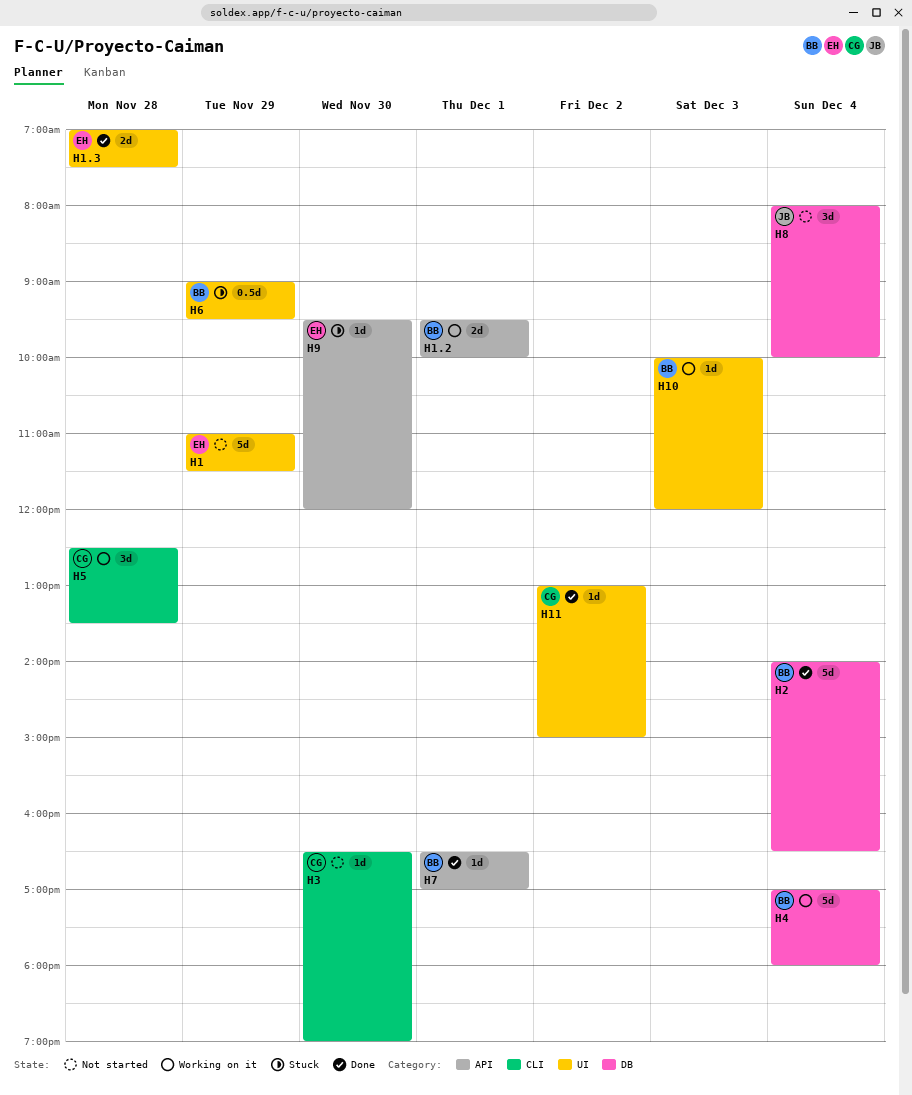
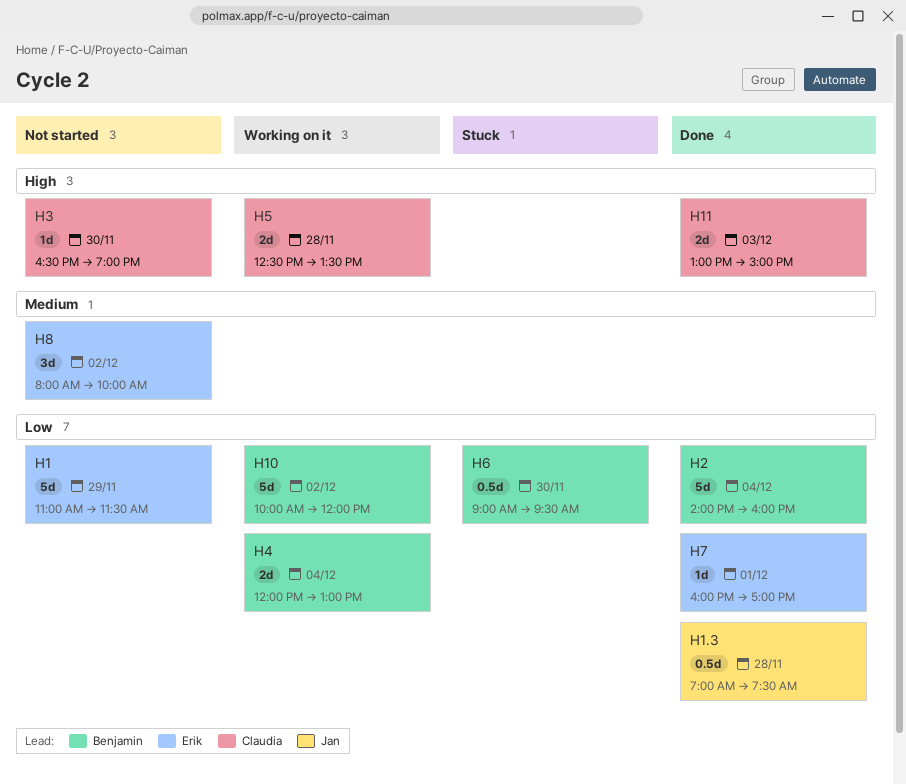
H1.2: present -> none
H1.3, owner: Erik -> Jan
H1.3, estimate: 2d -> 0.5d
H10, estimate: 1d -> 5d
H10, day: Dec 3 -> Dec 2
H11, estimate: 1d -> 2d
H11, day: Dec 2 -> Dec 3
H2, ends: 16:30 -> 16:00
H4, estimate: 5d -> 2d
H4, begins: 17:00 -> 12:00
H4, ends: 18:00 -> 13:00
H5, estimate: 3d -> 2d
H6, day: Nov 29 -> Nov 30
H7, owner: Benjamin -> Erik
H7, begins: 16:30 -> 16:00
H8, owner: Jan -> Erik
H8, day: Dec 4 -> Dec 2
H9: present -> none

